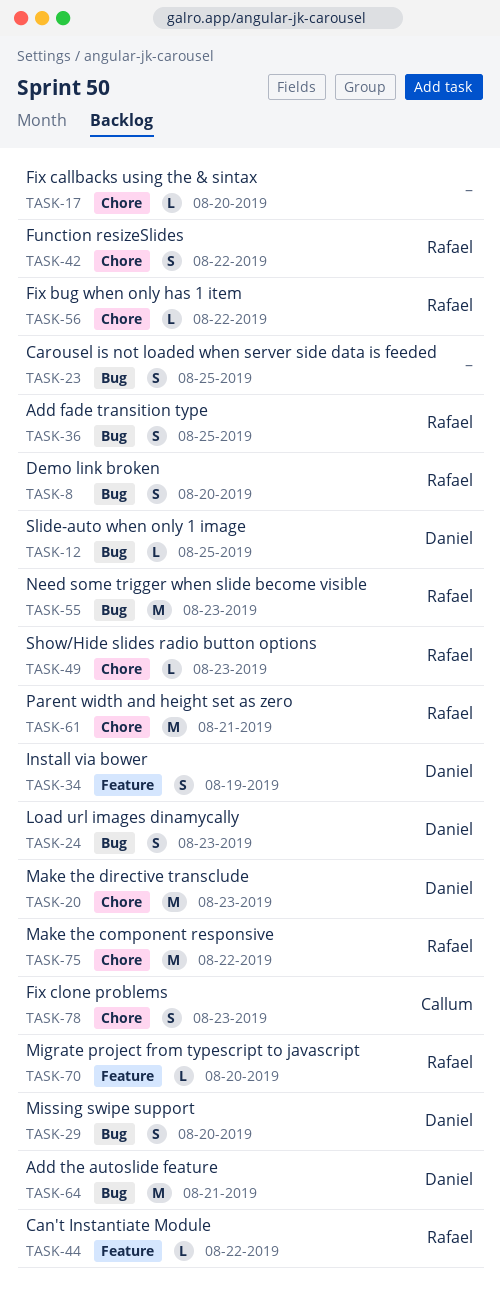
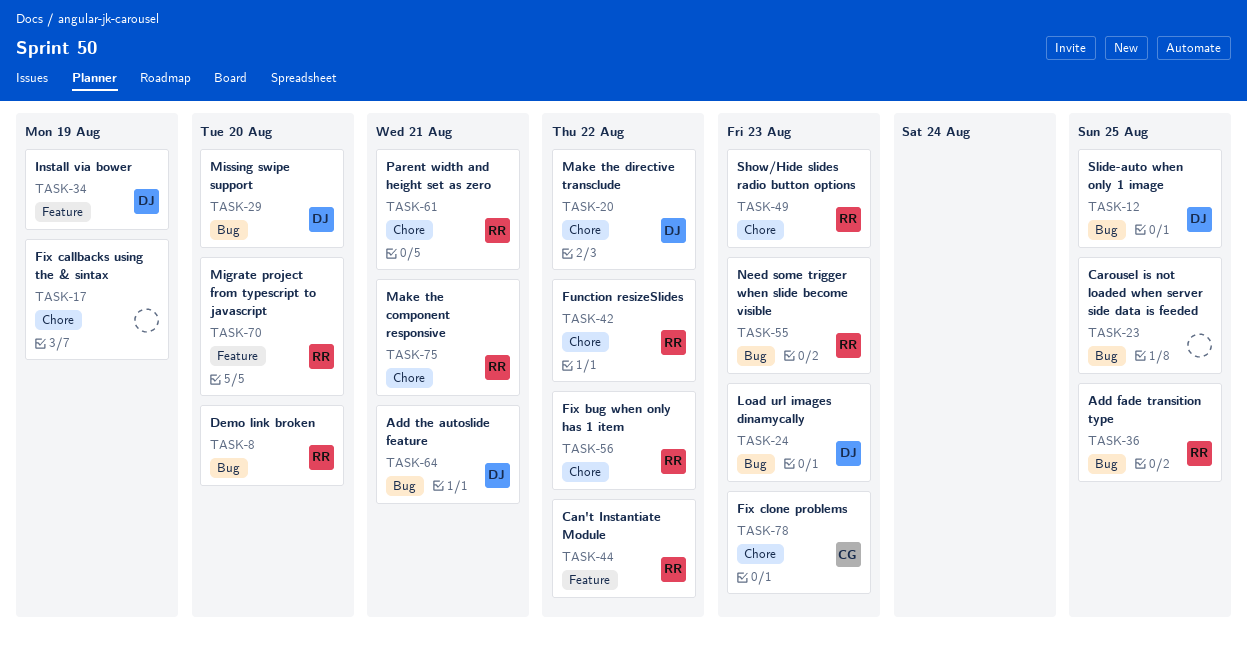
TASK-17, due: Aug 20 -> Aug 19
TASK-20, due: Aug 23 -> Aug 22
TASK-75, due: Aug 22 -> Aug 21

